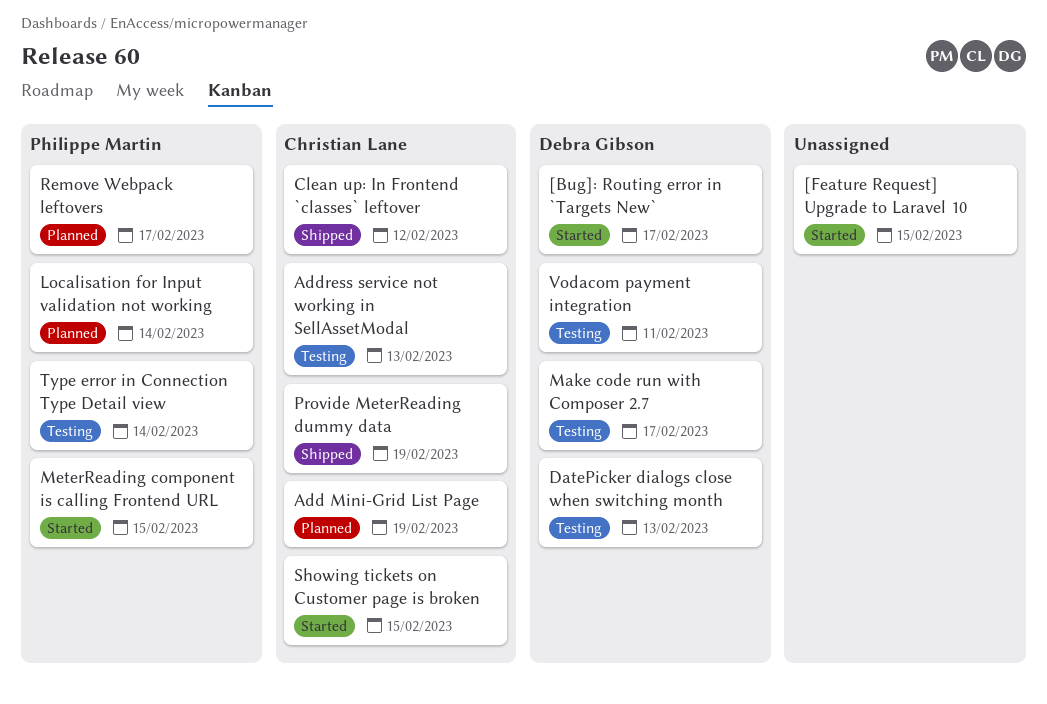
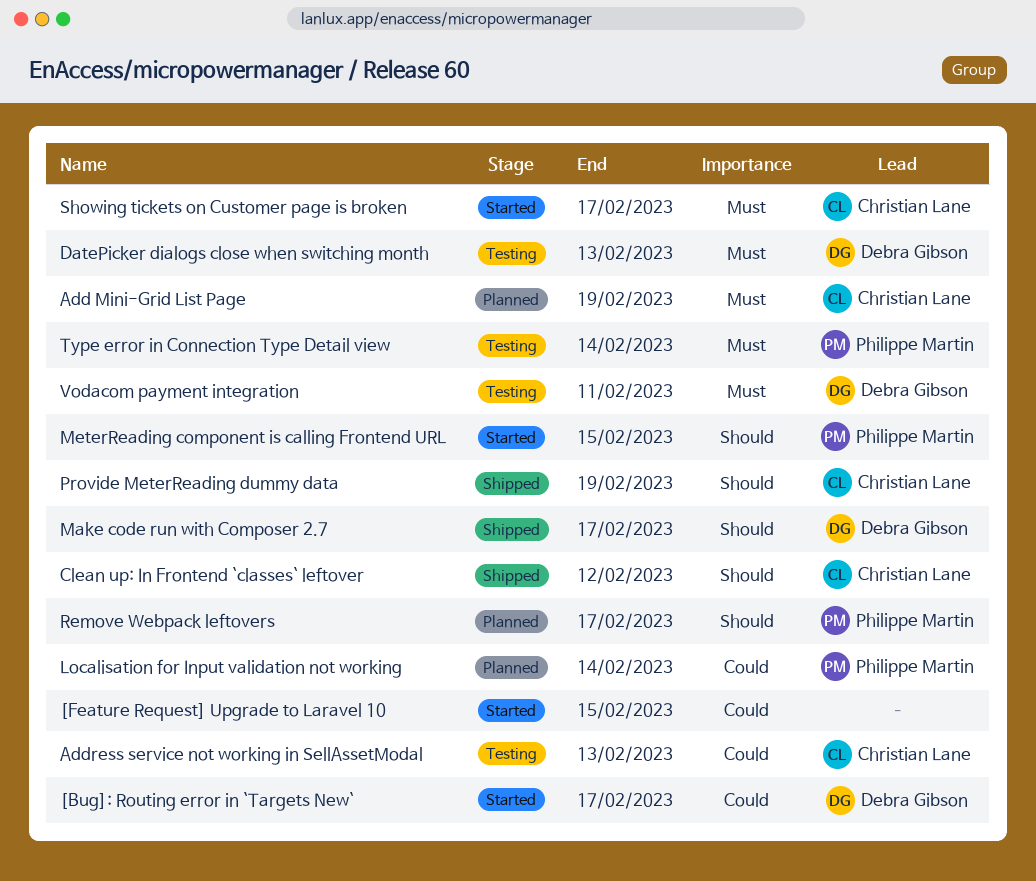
Make code run with Composer 2.7, status: Testing -> Shipped
Showing tickets on Customer page is broken, due: Feb 15 -> Feb 17

